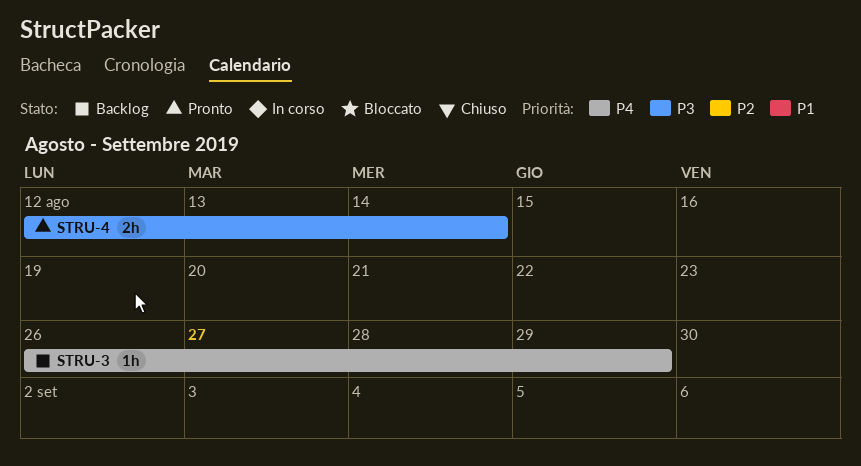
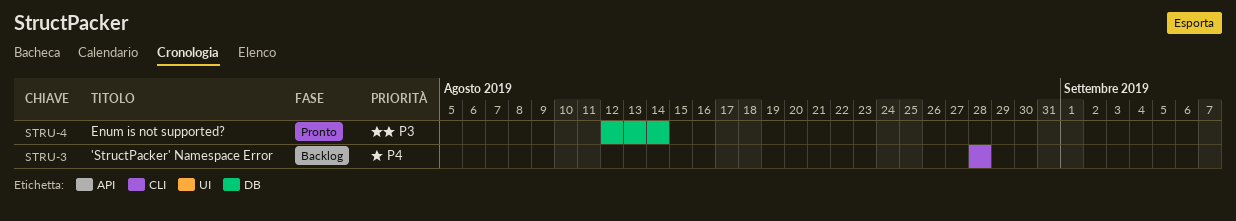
STRU-3, start: Aug 26 -> Aug 28
STRU-3, due: Aug 29 -> Aug 28

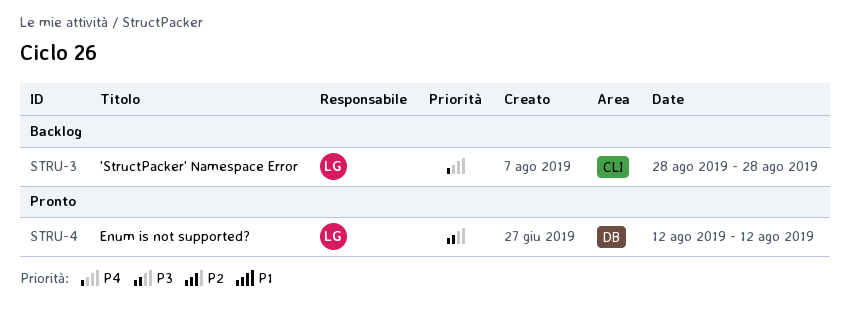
STRU-4, due: Aug 14 -> Aug 12

